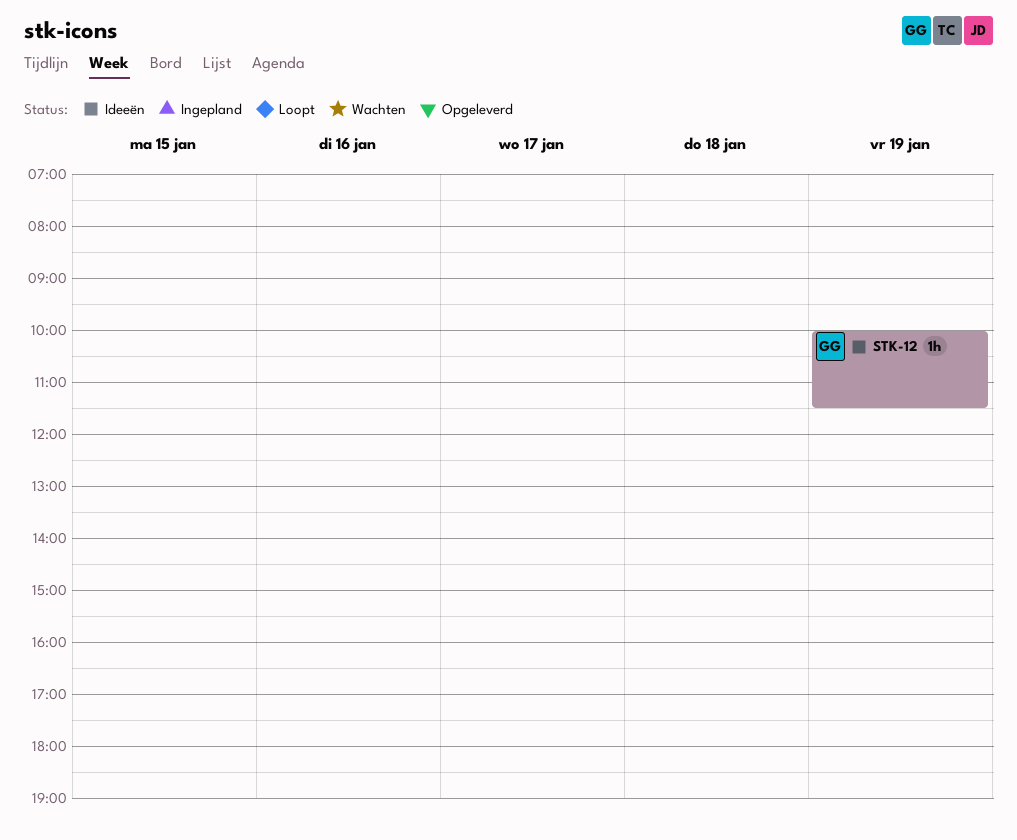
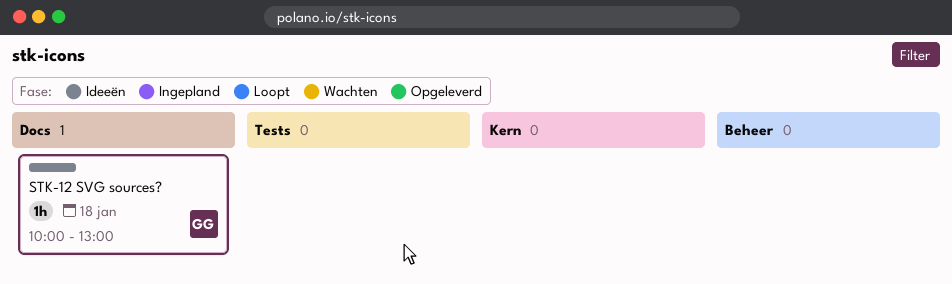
STK-12, day: Jan 19 -> Jan 18
STK-12, ends: 11:30 -> 13:00

